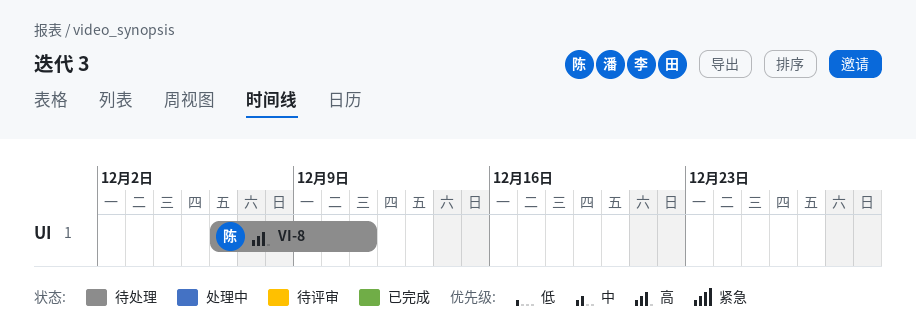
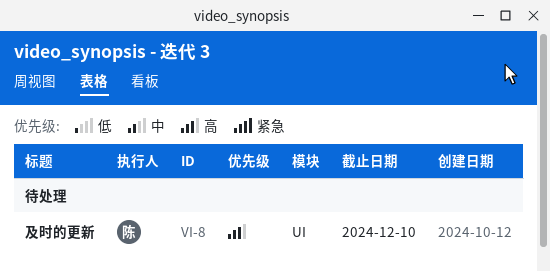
VI-8, due: Dec 11 -> Dec 10

